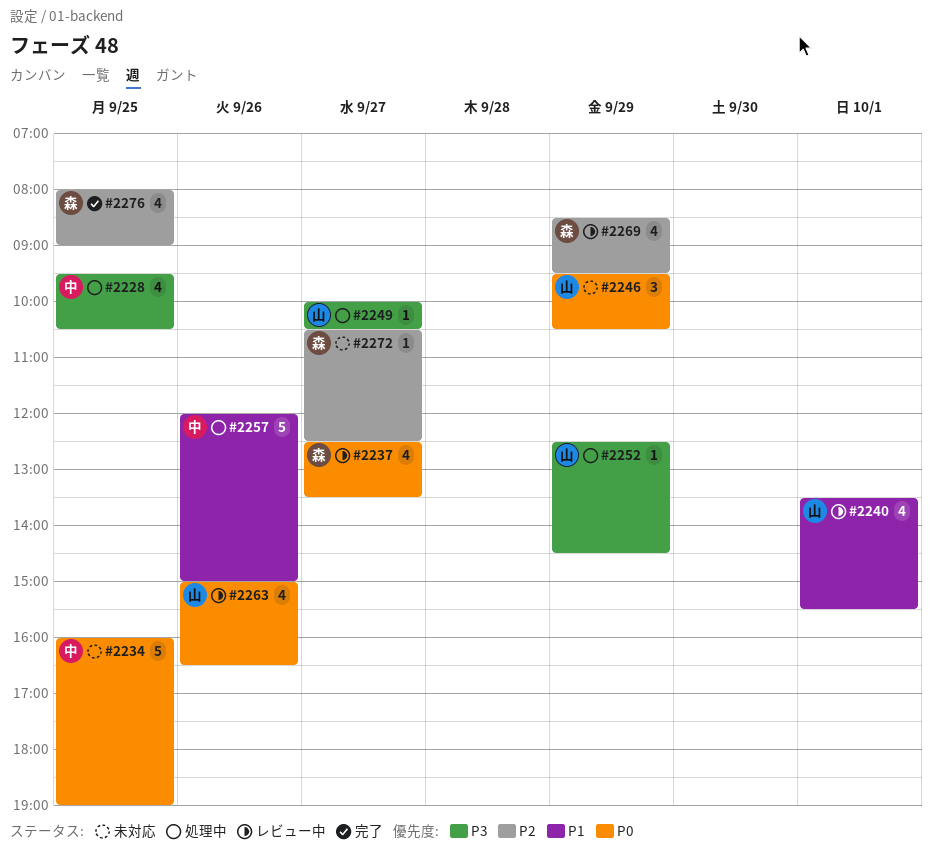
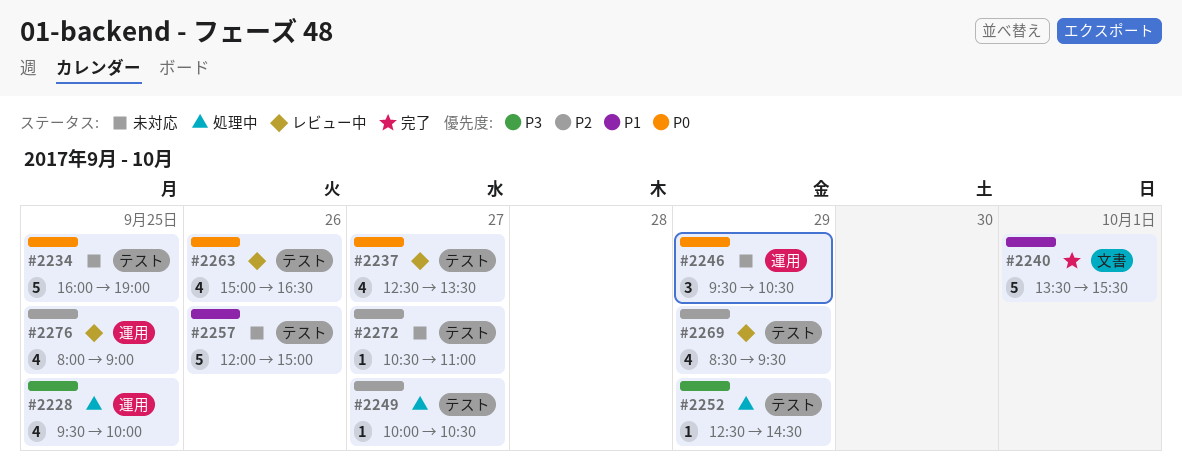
#2228, ends: 10:30 -> 10:00
#2240, status: レビュー中 -> 完了
#2240, estimate: 4 -> 5
#2249, priority: P3 -> P2
#2257, status: 処理中 -> 未対応
#2272, ends: 12:30 -> 11:00
#2276, status: 完了 -> レビュー中

